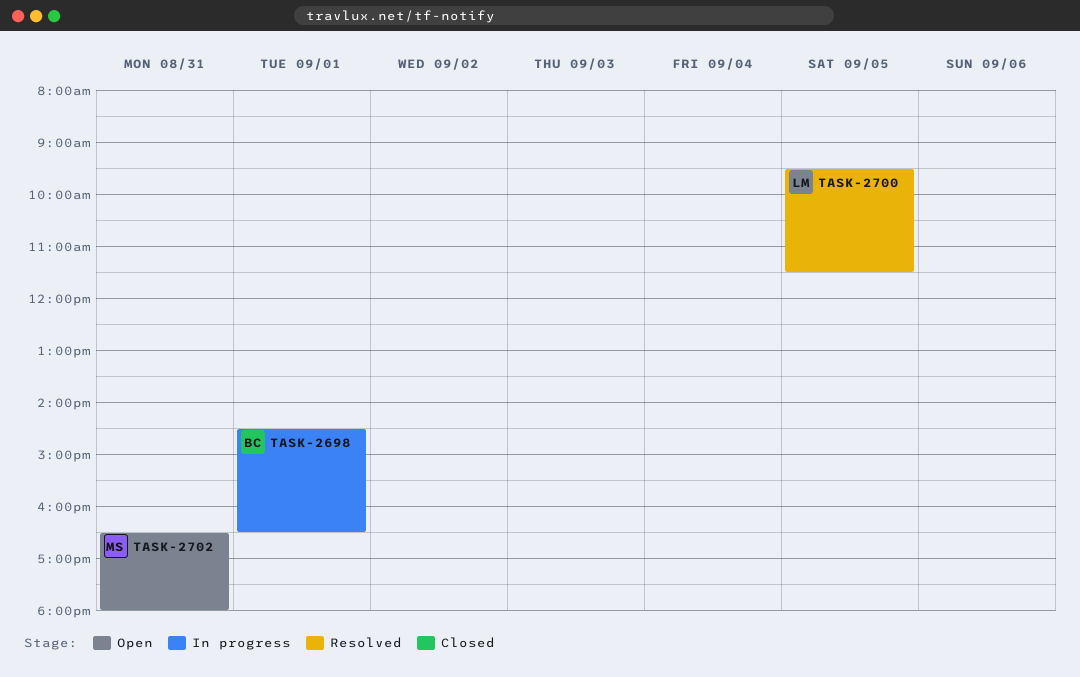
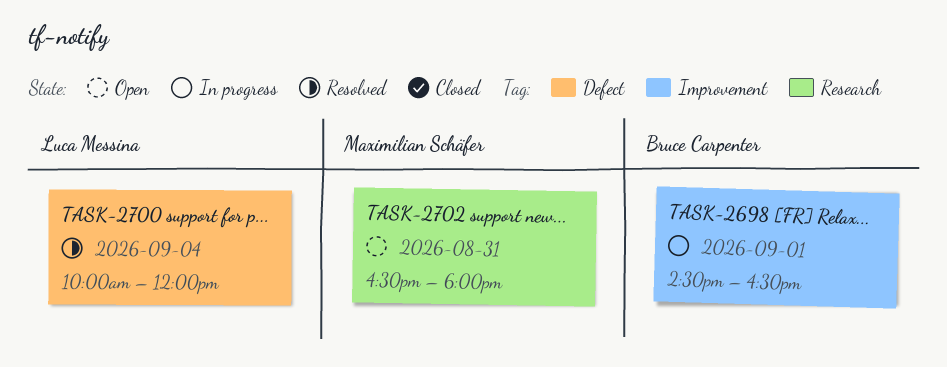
TASK-2700, day: Sep 5 -> Sep 4
TASK-2700, begins: 09:30 -> 10:00
TASK-2700, ends: 11:30 -> 12:00

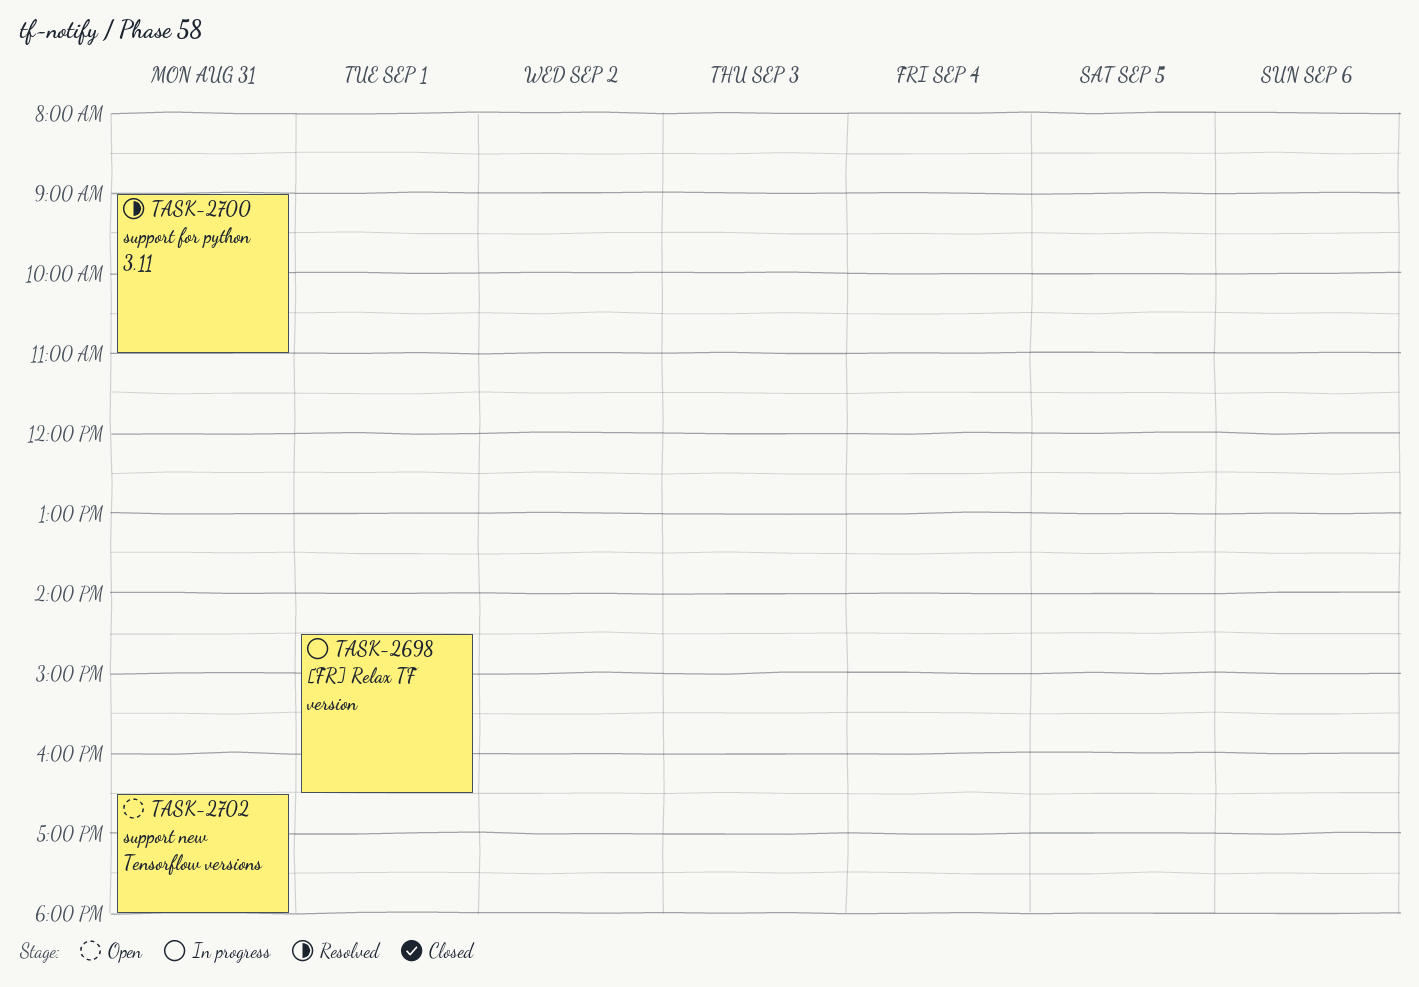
TASK-2700, day: Sep 4 -> Aug 31
TASK-2700, begins: 10:00 -> 09:00
TASK-2700, ends: 12:00 -> 11:00

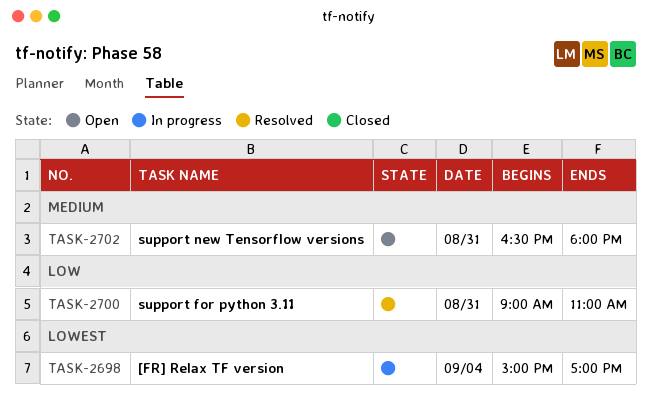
TASK-2698, day: Sep 1 -> Sep 4
TASK-2698, begins: 14:30 -> 15:00
TASK-2698, ends: 16:30 -> 17:00

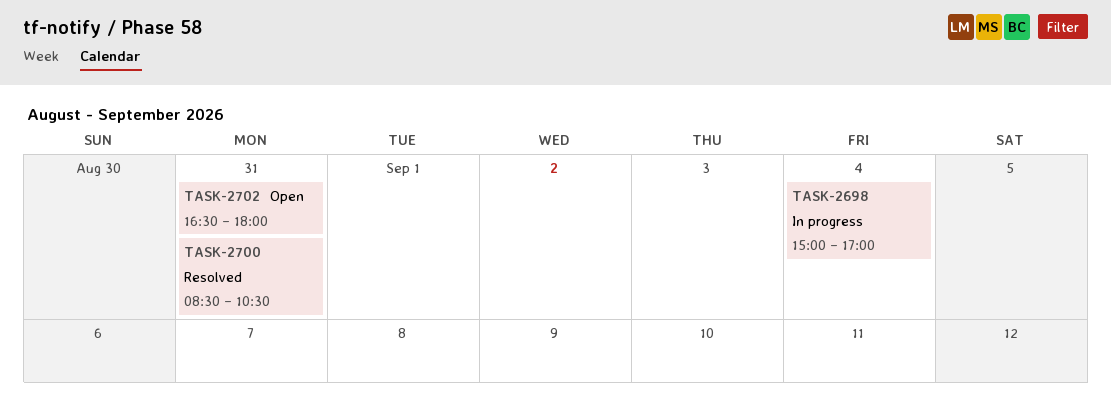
TASK-2700, begins: 09:00 -> 08:30
TASK-2700, ends: 11:00 -> 10:30

